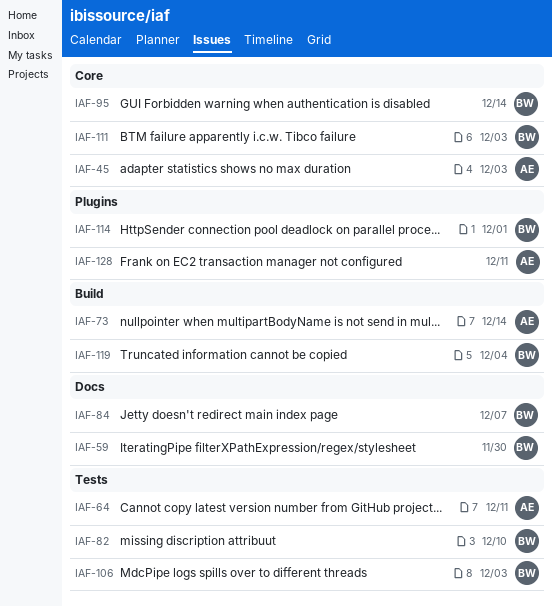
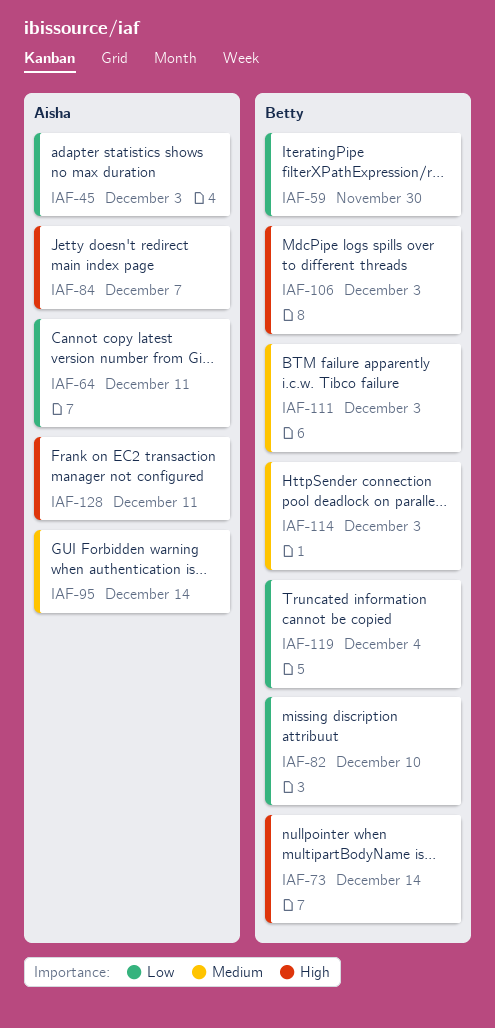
IAF-73, owner: Aisha -> Betty
IAF-84, owner: Betty -> Aisha
IAF-95, owner: Betty -> Aisha
IAF-114, due: Dec 1 -> Dec 3

